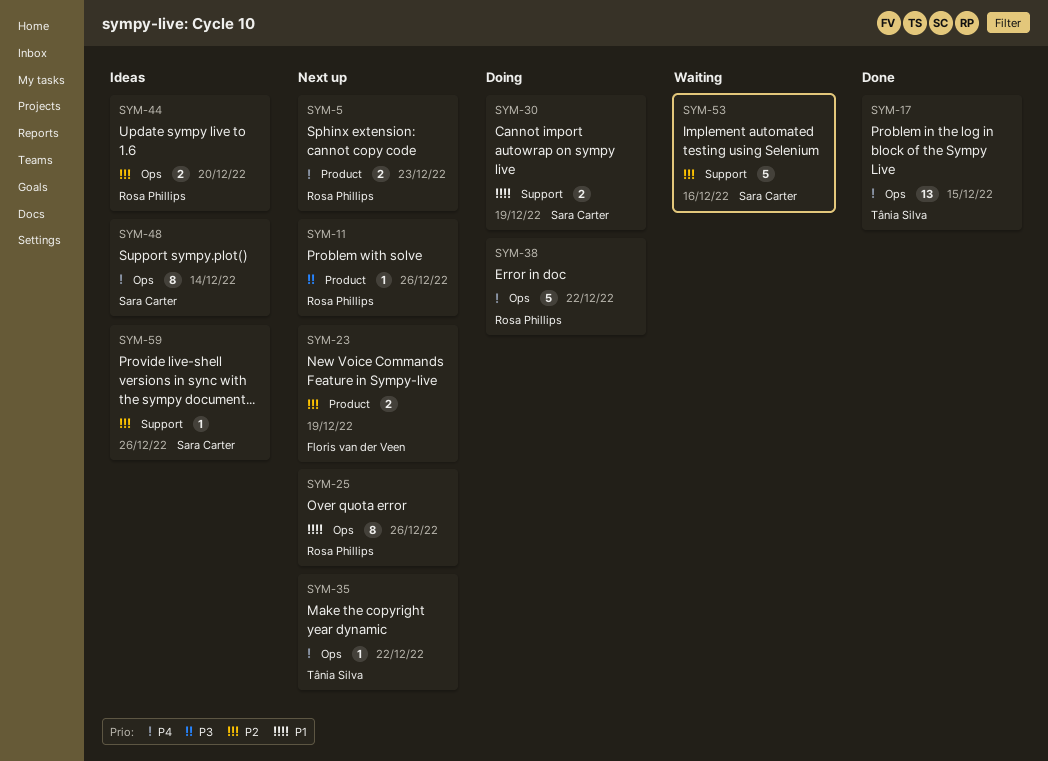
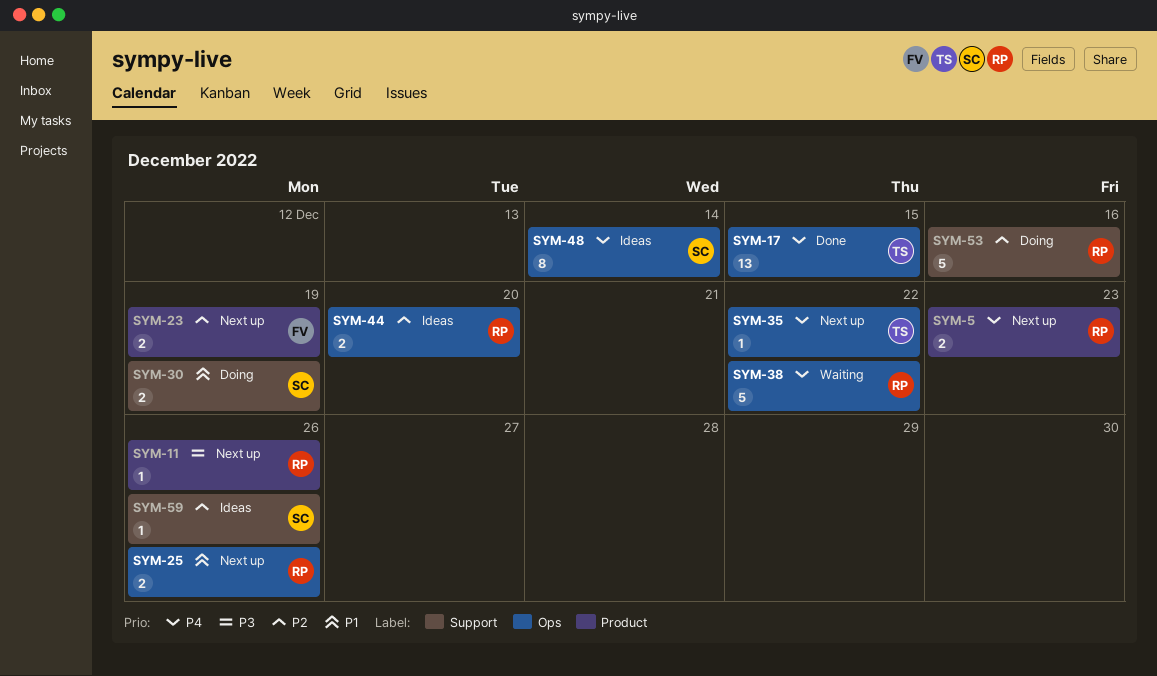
SYM-25, estimate: 8 -> 2
SYM-38, status: Doing -> Waiting
SYM-53, status: Waiting -> Doing
SYM-53, owner: Sara Carter -> Rosa Phillips

